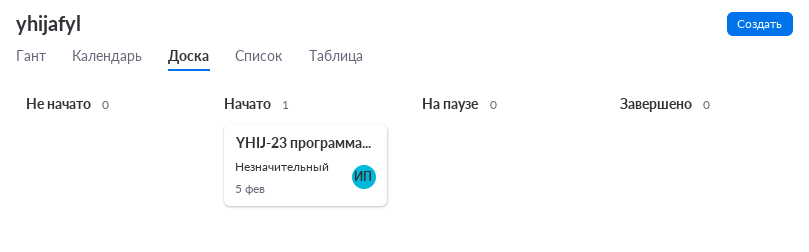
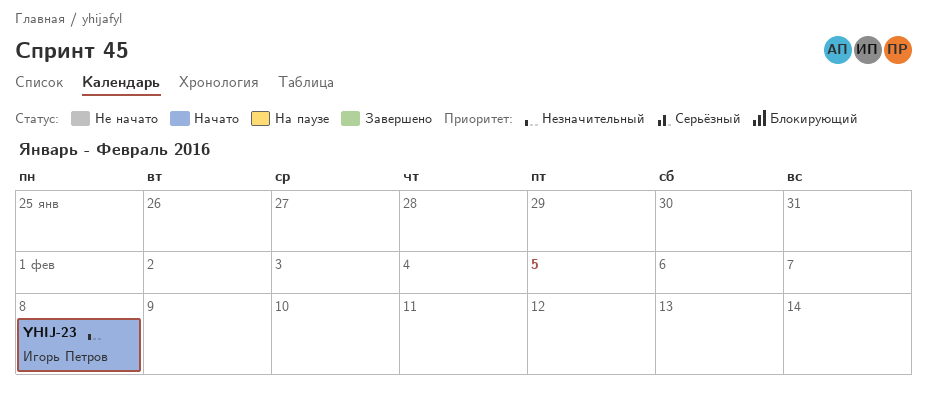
YHIJ-23, due: Feb 5 -> Feb 8

